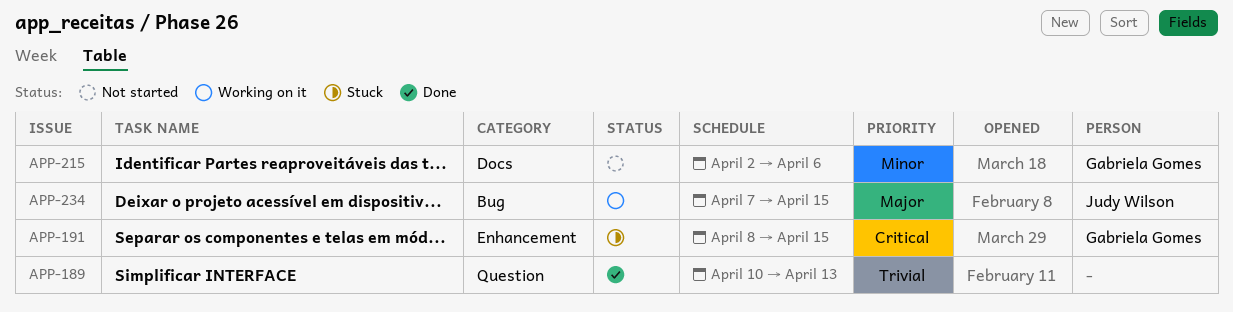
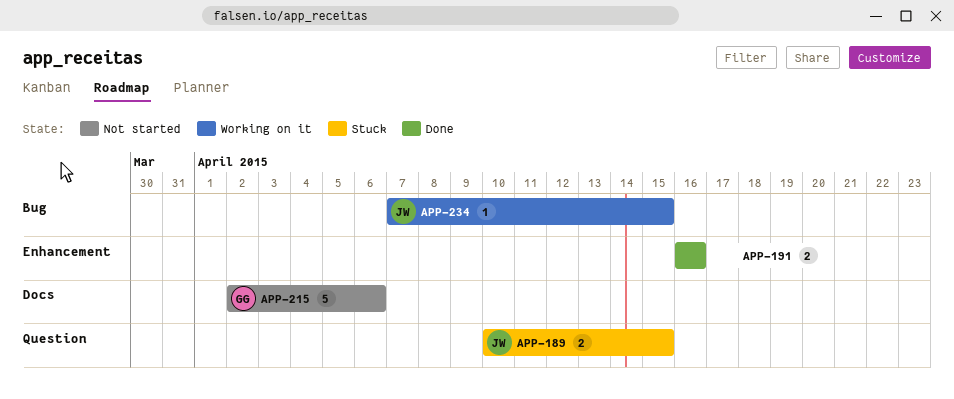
APP-189, status: Done -> Stuck
APP-189, owner: none -> Judy Wilson
APP-189, due: Apr 13 -> Apr 15
APP-191, status: Stuck -> Done
APP-191, owner: Gabriela Gomes -> none
APP-191, start: Apr 8 -> Apr 16
APP-191, due: Apr 15 -> Apr 16

